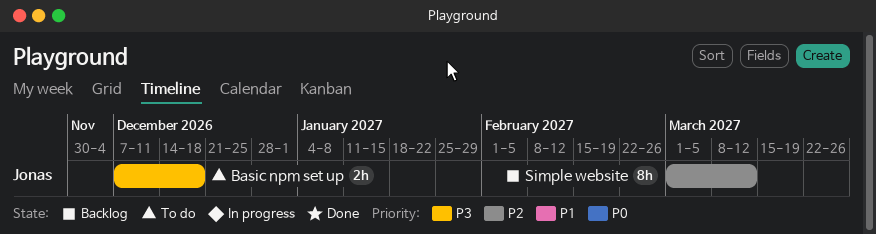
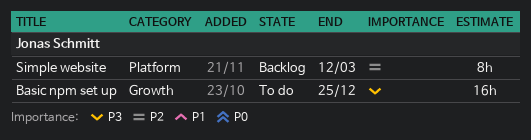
Basic npm set up, estimate: 2h -> 16h
Basic npm set up, due: Dec 18 -> Dec 25

